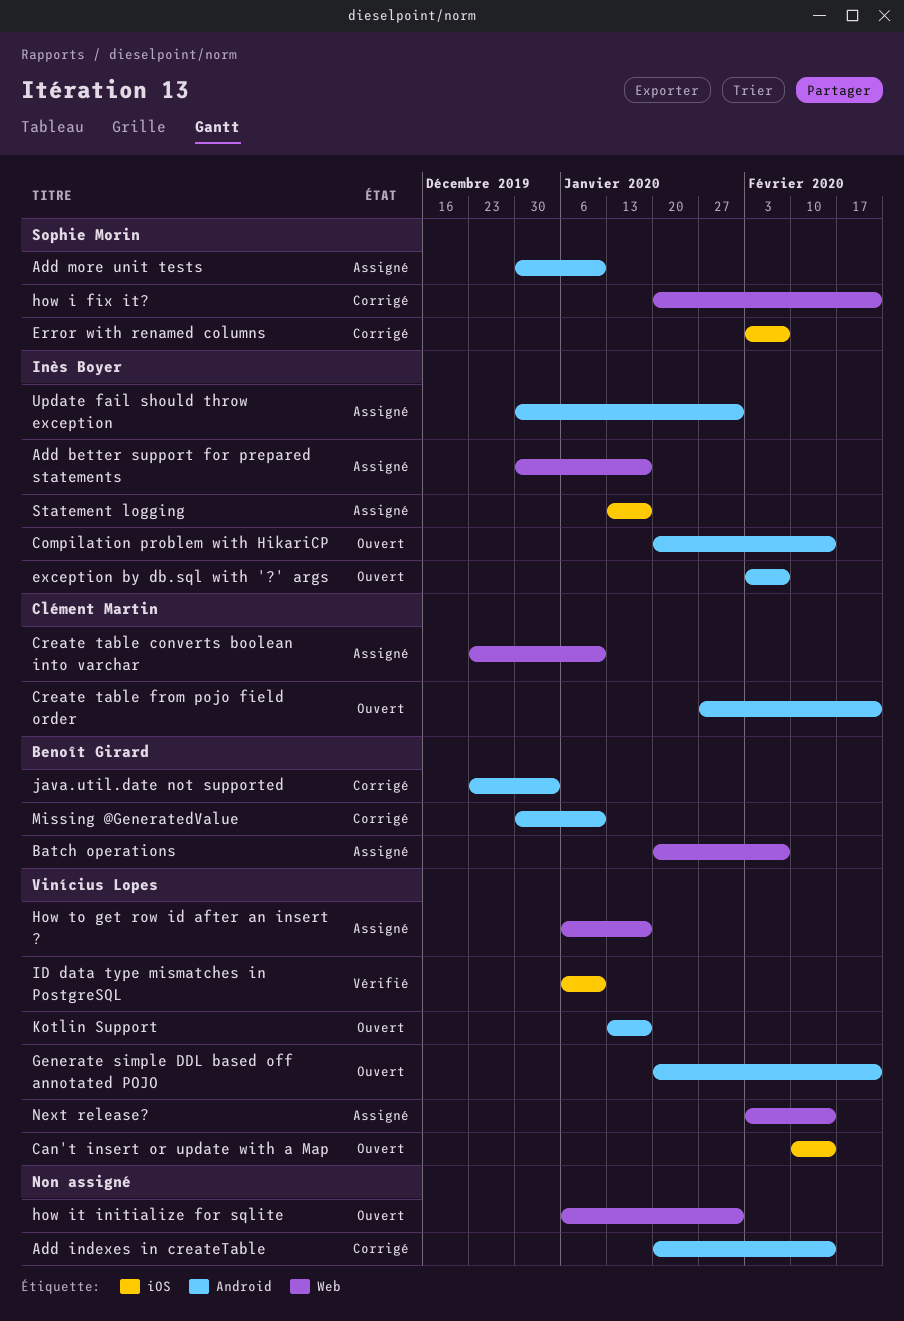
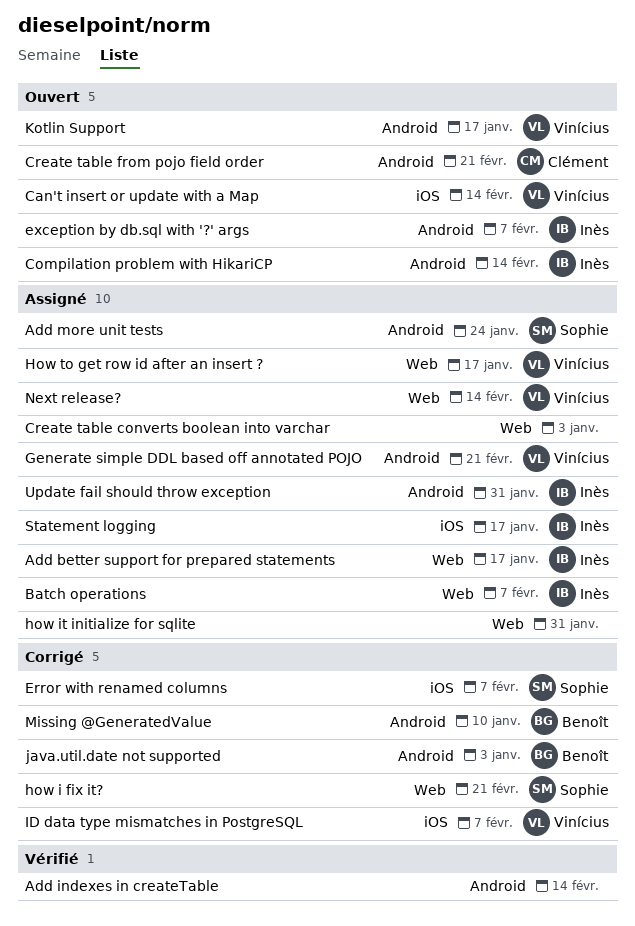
Add indexes in createTable, status: Corrigé -> Vérifié
Add more unit tests, due: Jan 10 -> Jan 24
Batch operations, owner: Benoît Girard -> Inès Boyer
Create table converts boolean into varchar, owner: Clément Martin -> none
Create table converts boolean into varchar, due: Jan 10 -> Jan 3
Generate simple DDL based off annotated POJO, status: Ouvert -> Assigné
how it initialize for sqlite, status: Ouvert -> Assigné
ID data type mismatches in PostgreSQL, status: Vérifié -> Corrigé
ID data type mismatches in PostgreSQL, due: Jan 10 -> Feb 7

